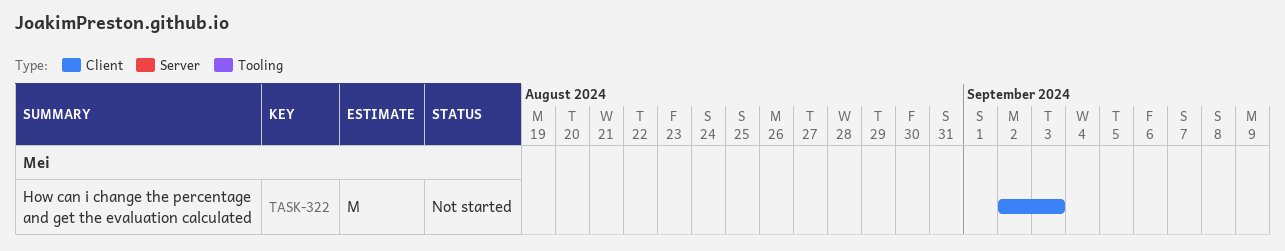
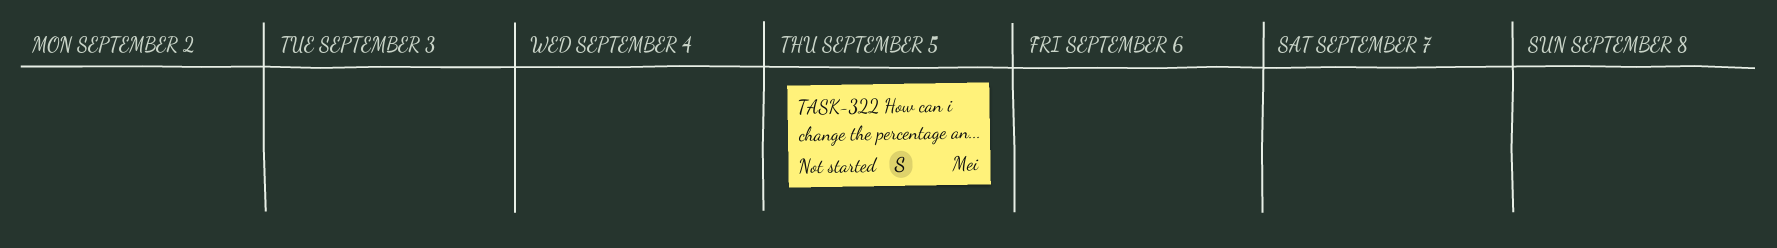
TASK-322, estimate: M -> S
TASK-322, due: Sep 3 -> Sep 5

